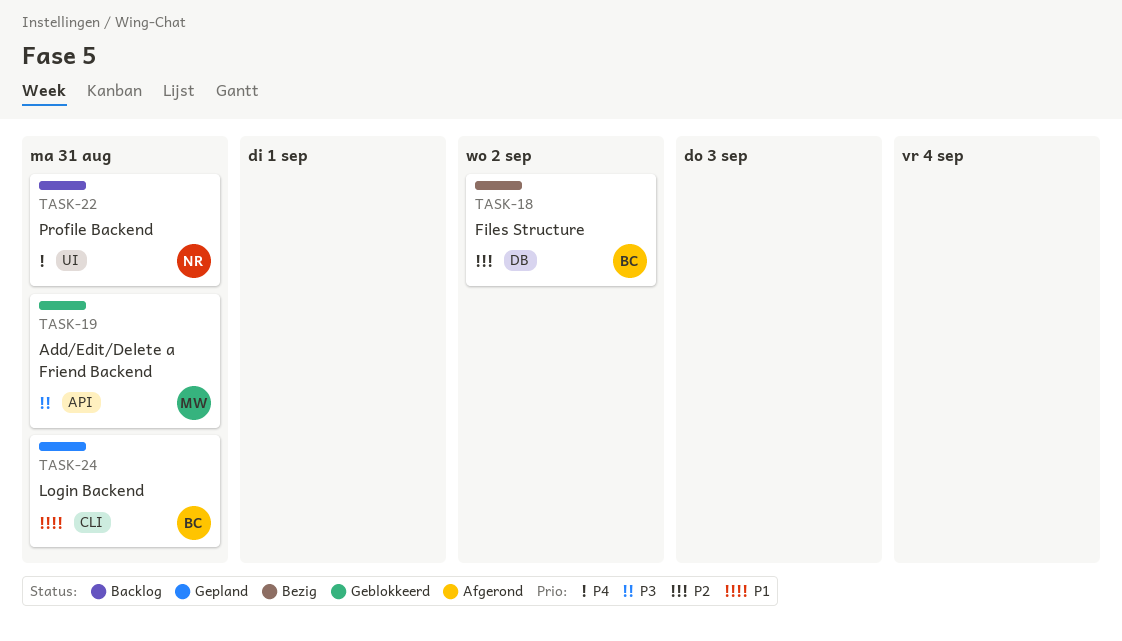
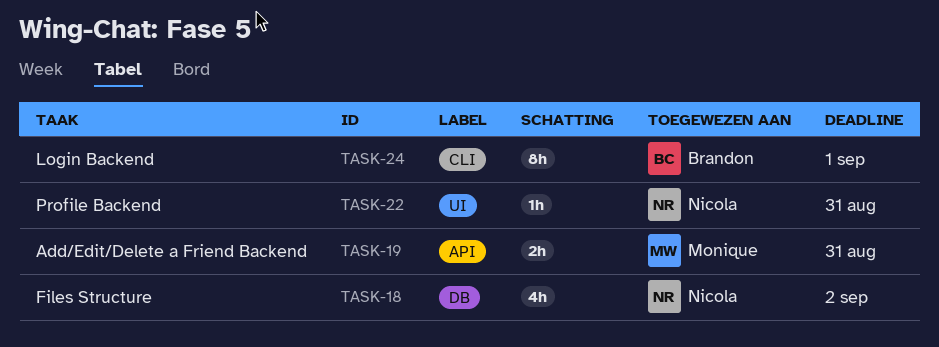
TASK-18, owner: Brandon -> Nicola
TASK-24, due: Aug 31 -> Sep 1

